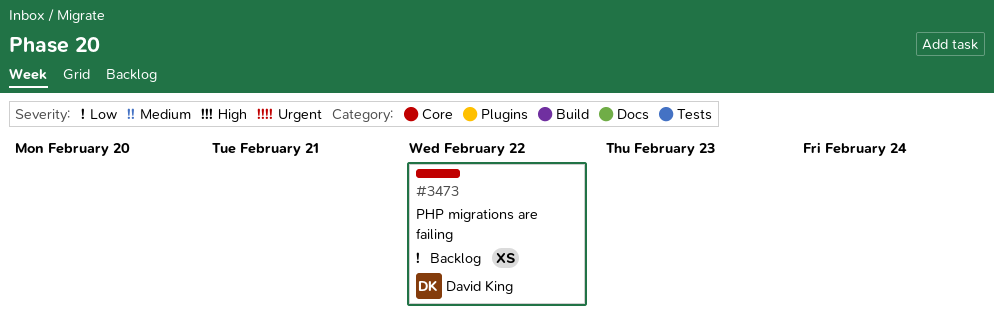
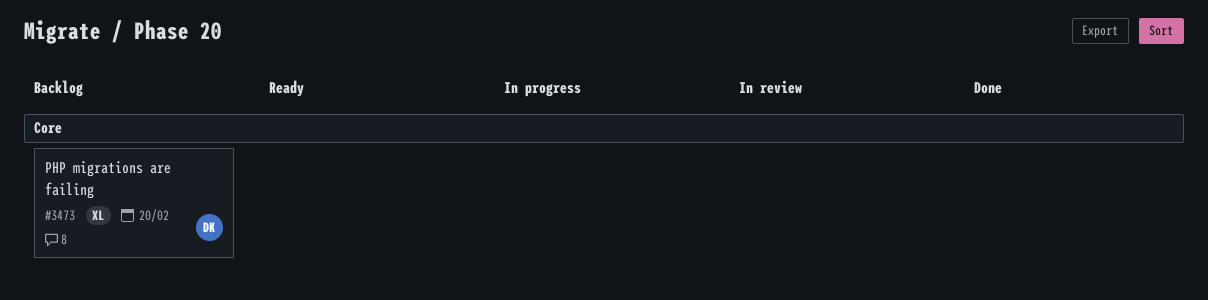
#3473, estimate: XS -> XL
#3473, due: Feb 22 -> Feb 20

